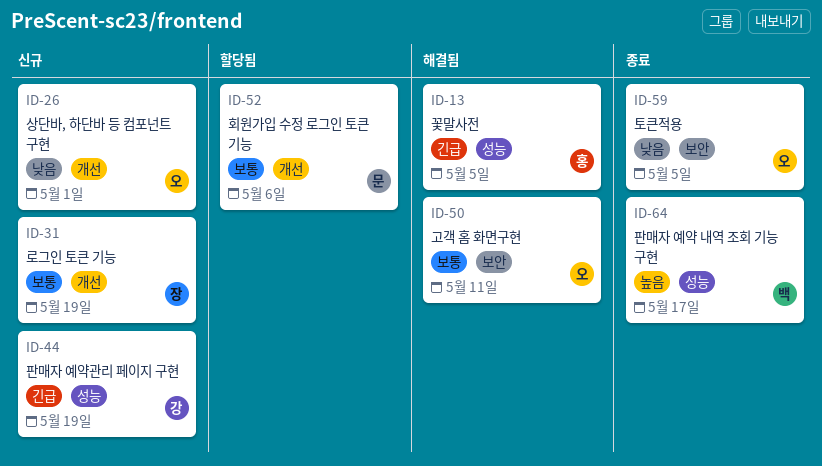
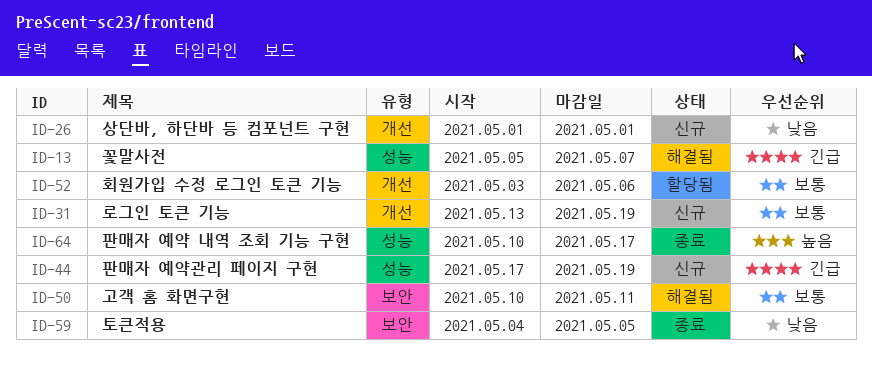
ID-13, due: May 5 -> May 7

